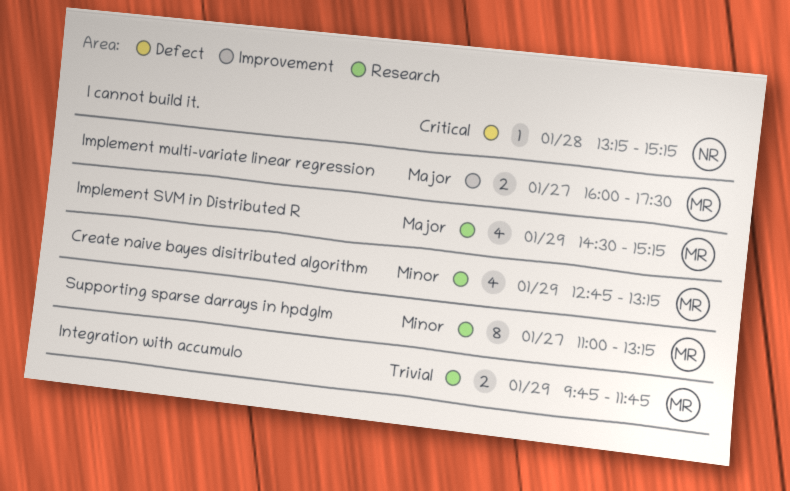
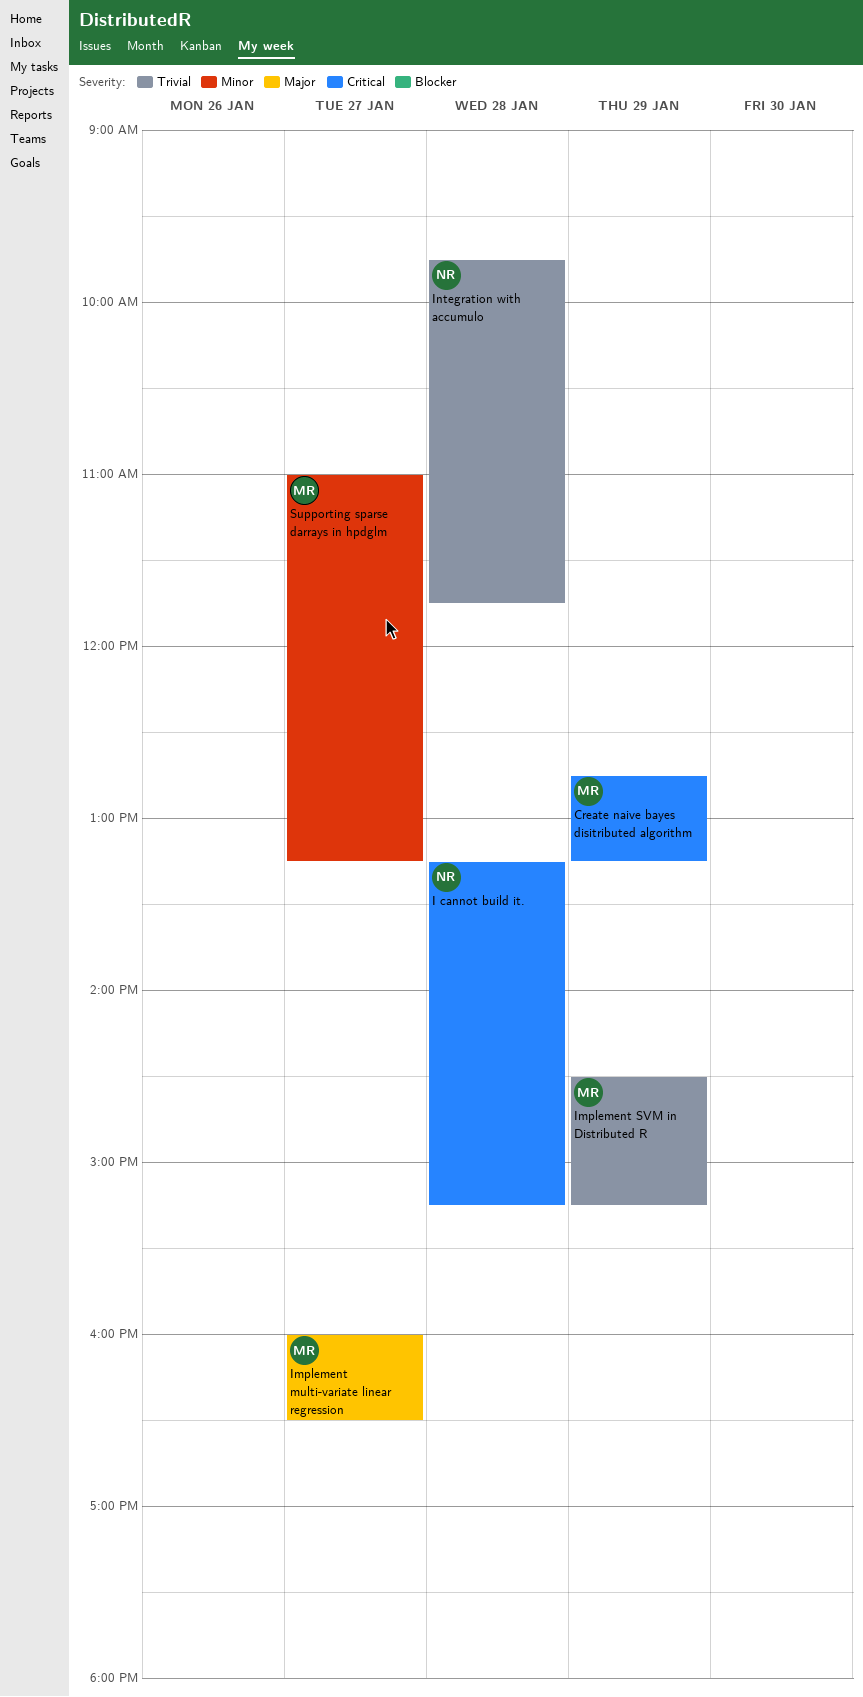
Create naive bayes disitributed algorithm, priority: Minor -> Critical
Implement multi-variate linear regression, ends: 17:30 -> 16:30
Implement SVM in Distributed R, priority: Major -> Trivial
Integration with accumulo, owner: MR -> NR
Integration with accumulo, day: Jan 29 -> Jan 28

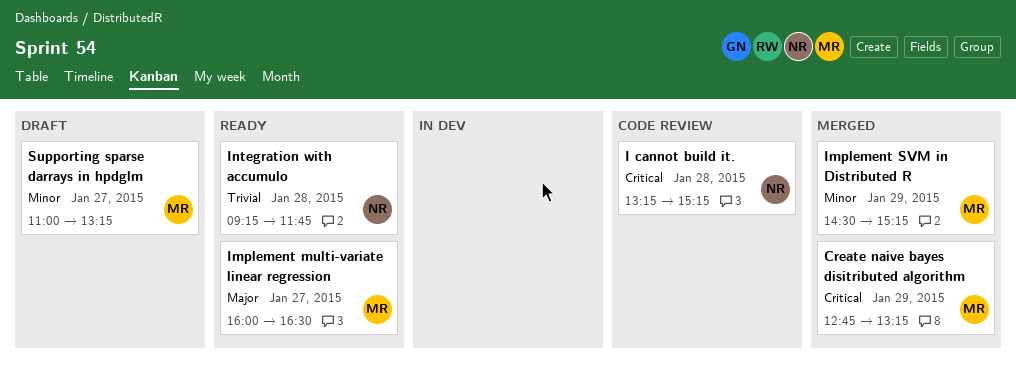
Implement SVM in Distributed R, priority: Trivial -> Minor
Integration with accumulo, begins: 09:45 -> 09:15

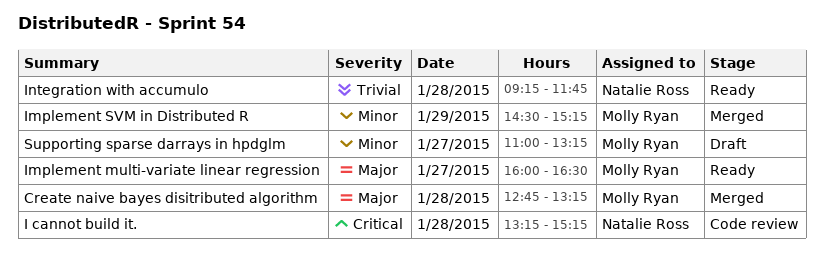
Create naive bayes disitributed algorithm, priority: Critical -> Major
Create naive bayes disitributed algorithm, day: Jan 29 -> Jan 28

